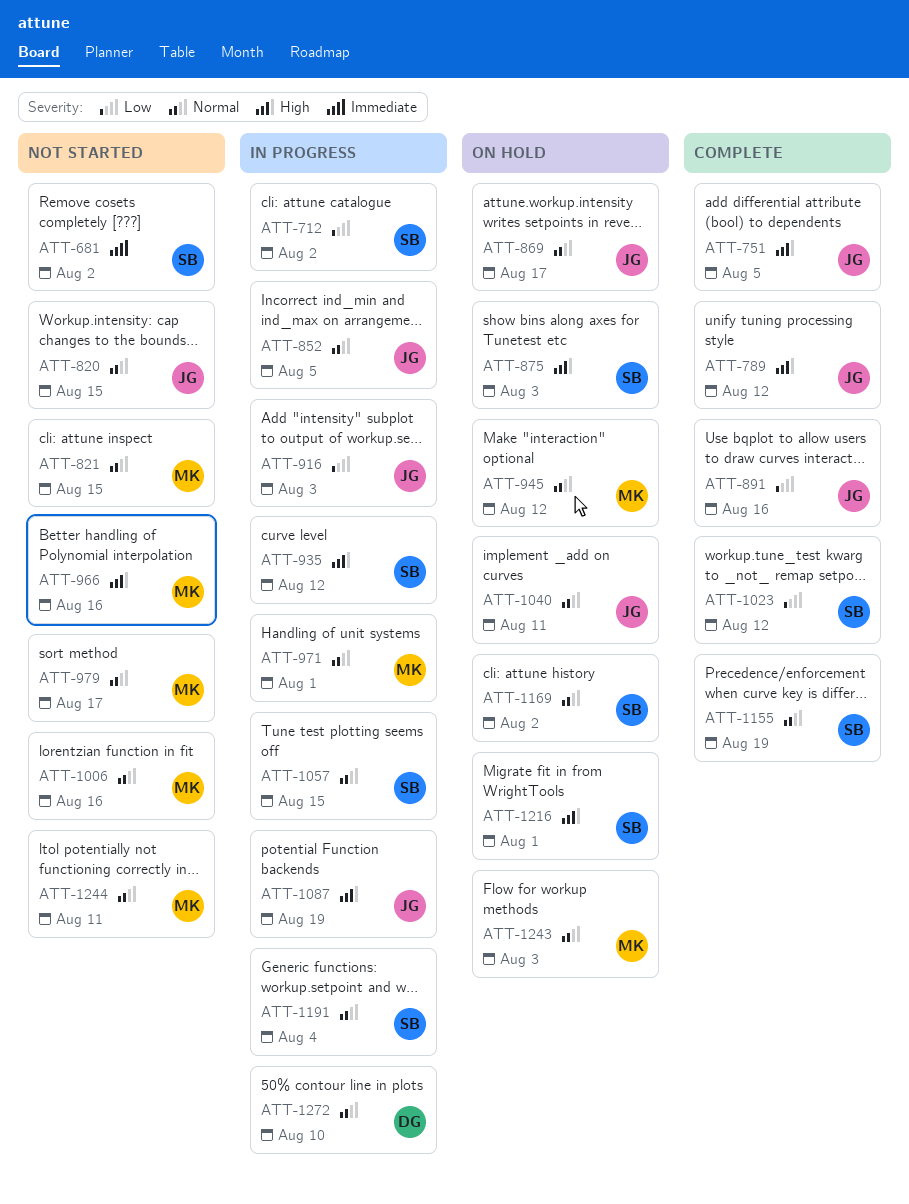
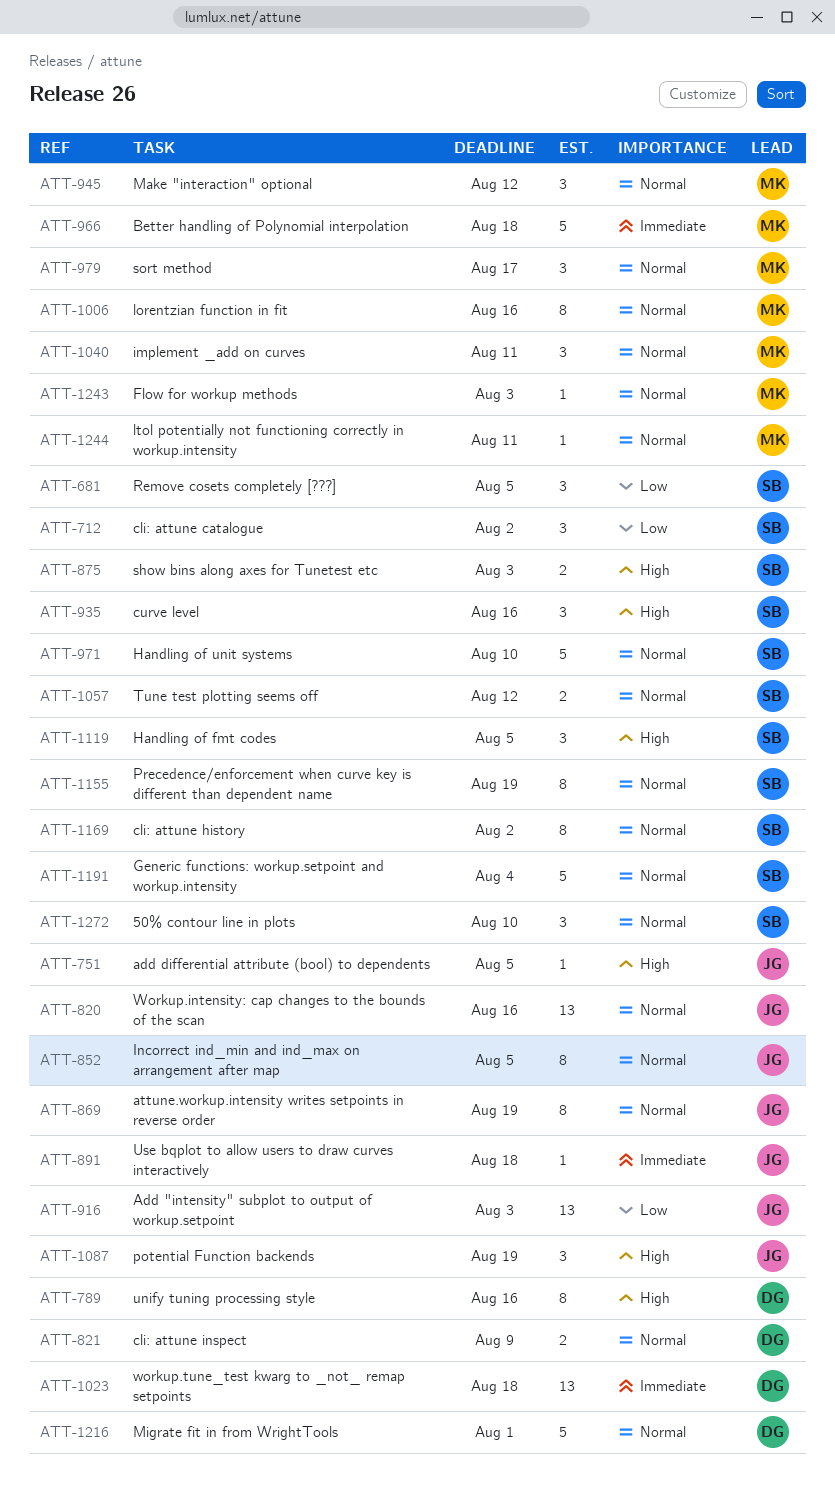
ATT-681, priority: Immediate -> Low
ATT-681, due: Aug 2 -> Aug 5
ATT-789, owner: JG -> DG
ATT-789, due: Aug 12 -> Aug 16
ATT-820, due: Aug 15 -> Aug 16
ATT-821, owner: MK -> DG
ATT-821, due: Aug 15 -> Aug 9
ATT-869, due: Aug 17 -> Aug 19
ATT-891, priority: Low -> Immediate
ATT-891, due: Aug 16 -> Aug 18
ATT-935, due: Aug 12 -> Aug 16
ATT-966, priority: High -> Immediate
ATT-966, due: Aug 16 -> Aug 18
ATT-971, owner: MK -> SB
ATT-971, due: Aug 1 -> Aug 10
ATT-1023, owner: SB -> DG
ATT-1023, priority: Low -> Immediate
ATT-1023, due: Aug 12 -> Aug 18
ATT-1040, owner: JG -> MK
ATT-1057, due: Aug 15 -> Aug 12
ATT-1119: none -> present
ATT-1216, owner: SB -> DG
ATT-1216, priority: High -> Normal
ATT-1272, owner: DG -> SB

